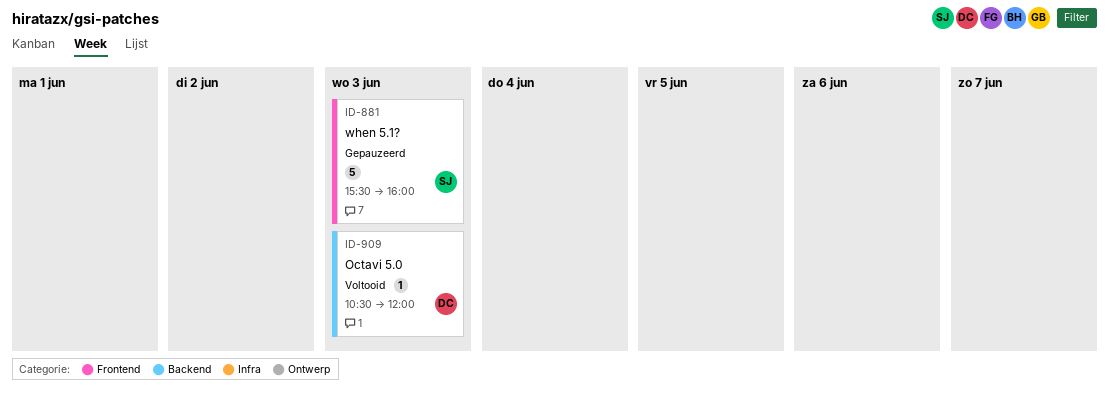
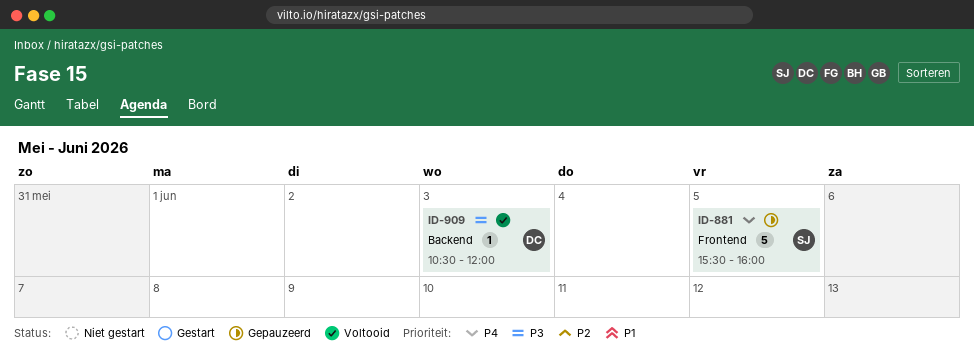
ID-881, day: Jun 3 -> Jun 5

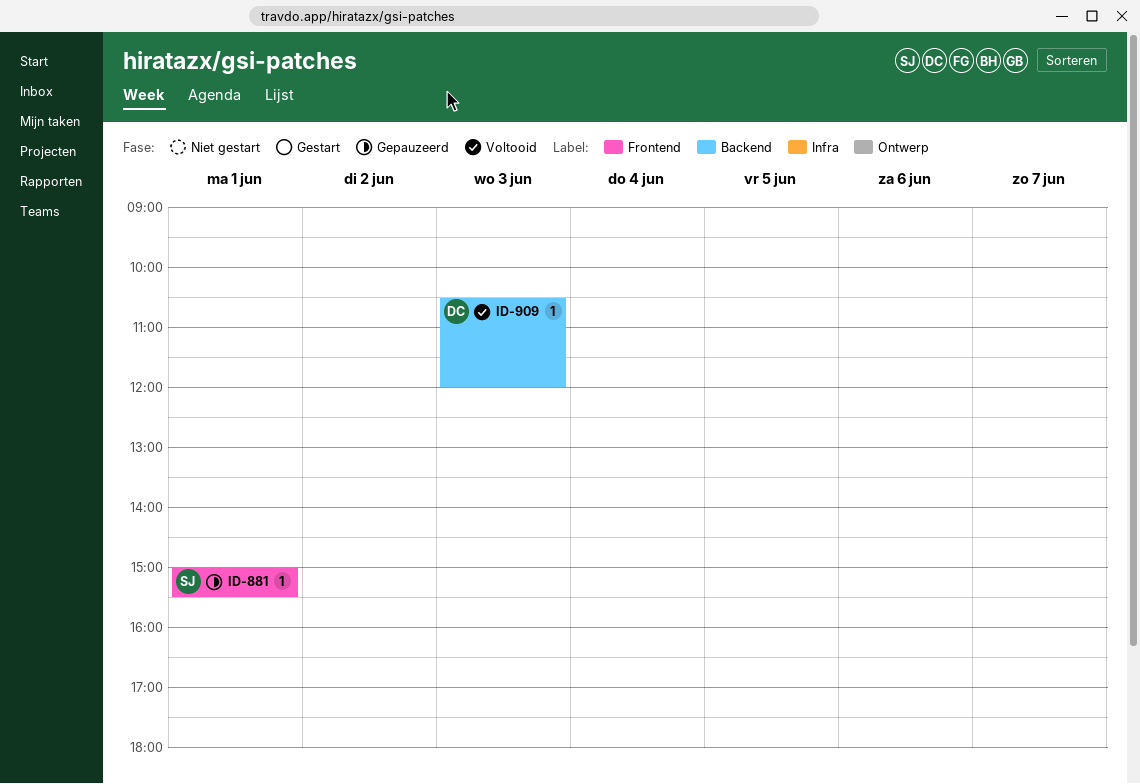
ID-881, estimate: 5 -> 1
ID-881, day: Jun 5 -> Jun 1
ID-881, begins: 15:30 -> 15:00
ID-881, ends: 16:00 -> 15:30

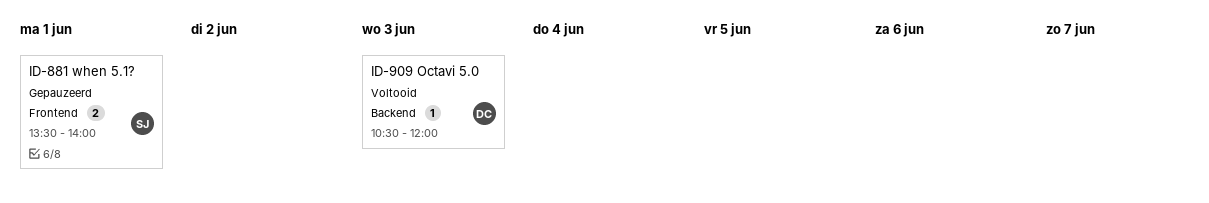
ID-881, estimate: 1 -> 2
ID-881, begins: 15:00 -> 13:30
ID-881, ends: 15:30 -> 14:00

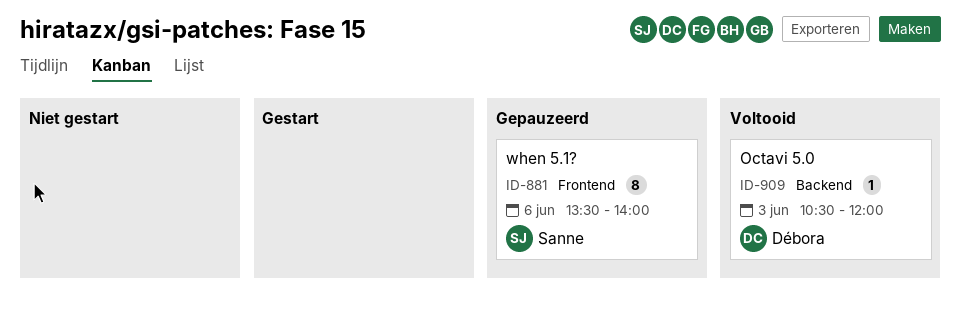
ID-881, estimate: 2 -> 8
ID-881, day: Jun 1 -> Jun 6

